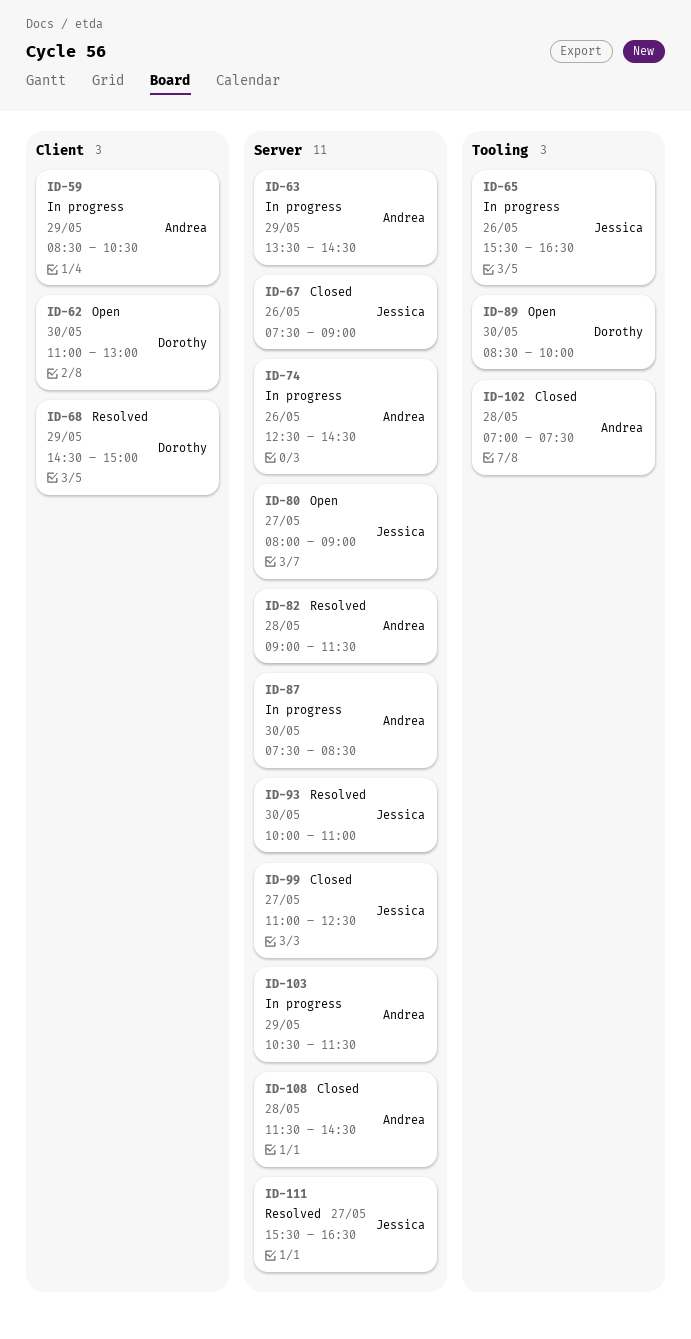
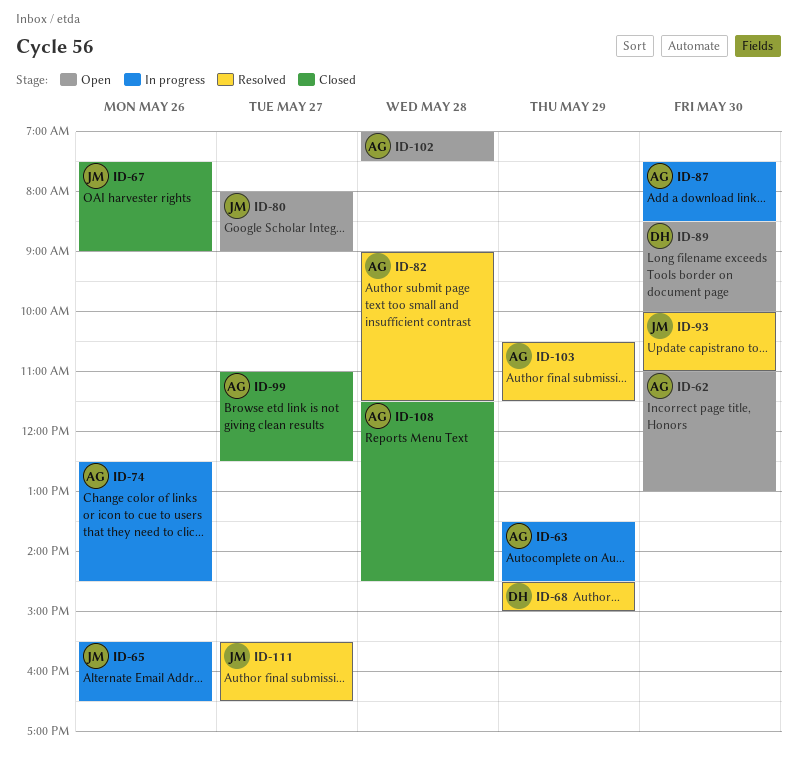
ID-59: present -> none
ID-62, owner: Dorothy -> Andrea
ID-99, owner: Jessica -> Andrea
ID-102, status: Closed -> Open
ID-103, status: In progress -> Resolved

